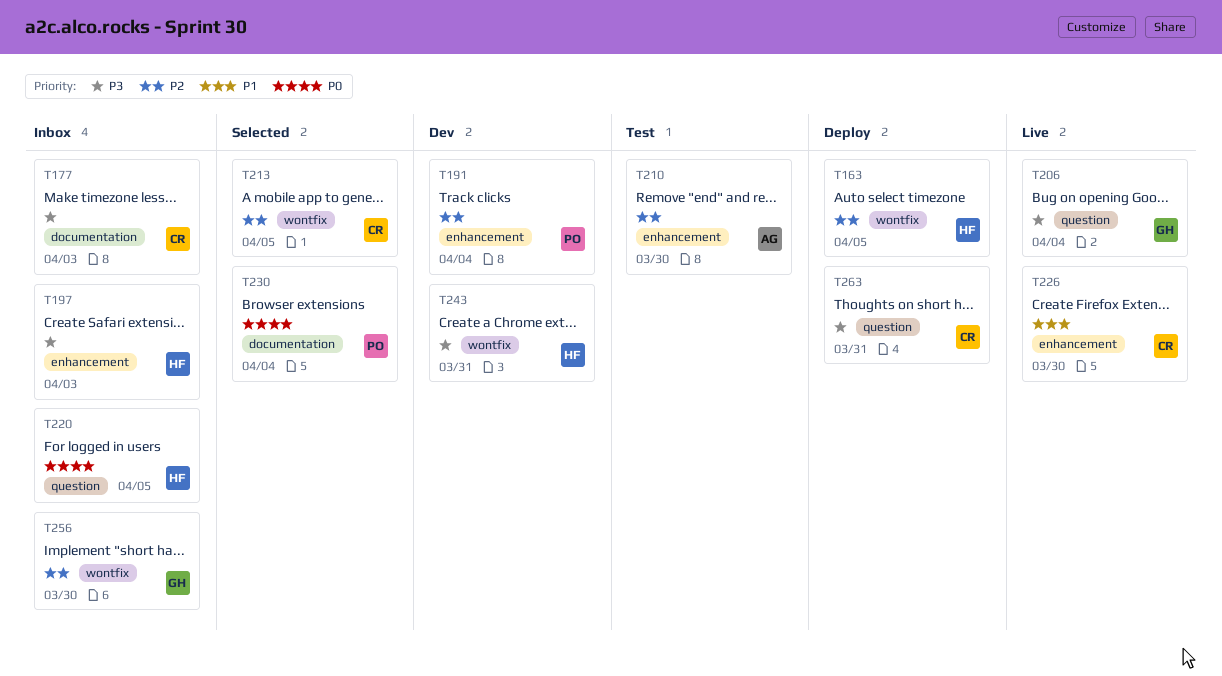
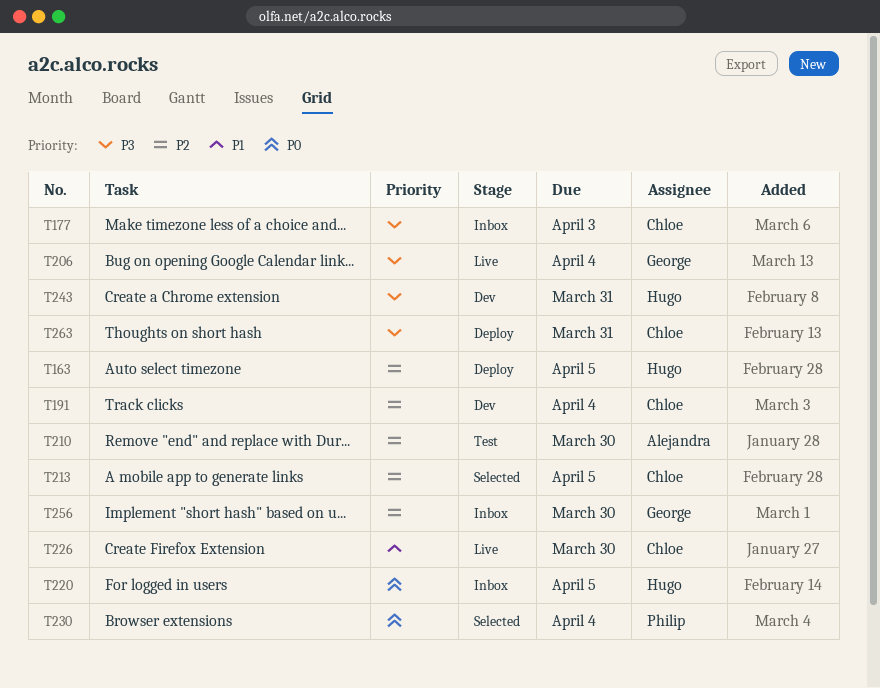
T191, owner: Philip -> Chloe
T197: present -> none

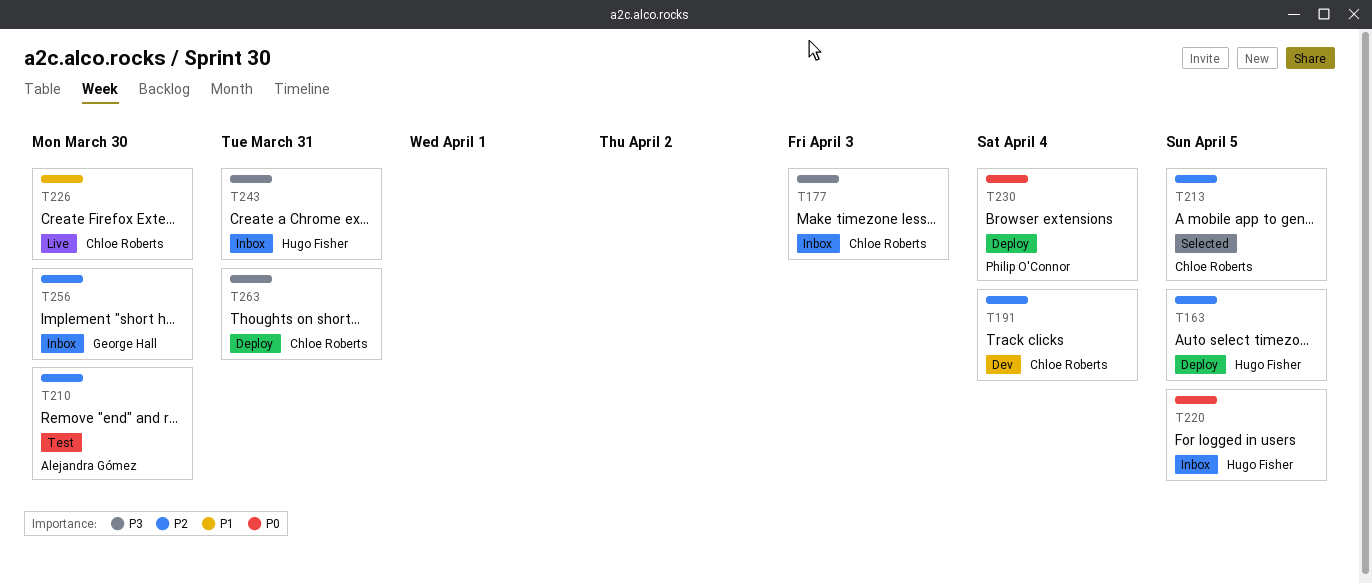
T206: present -> none
T230, status: Selected -> Deploy
T243, status: Dev -> Inbox

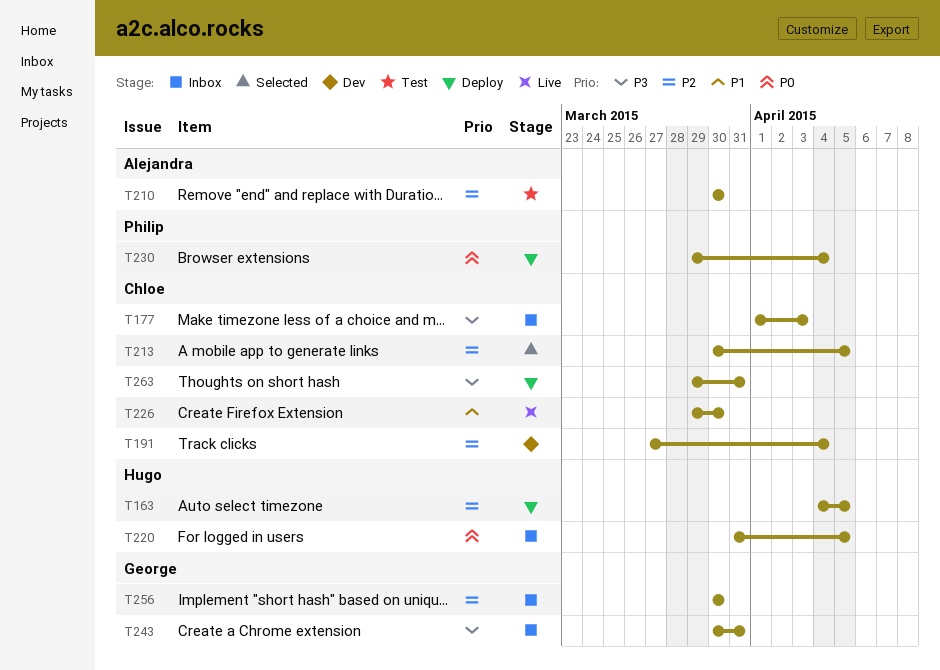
T243, owner: Hugo Fisher -> George Hall

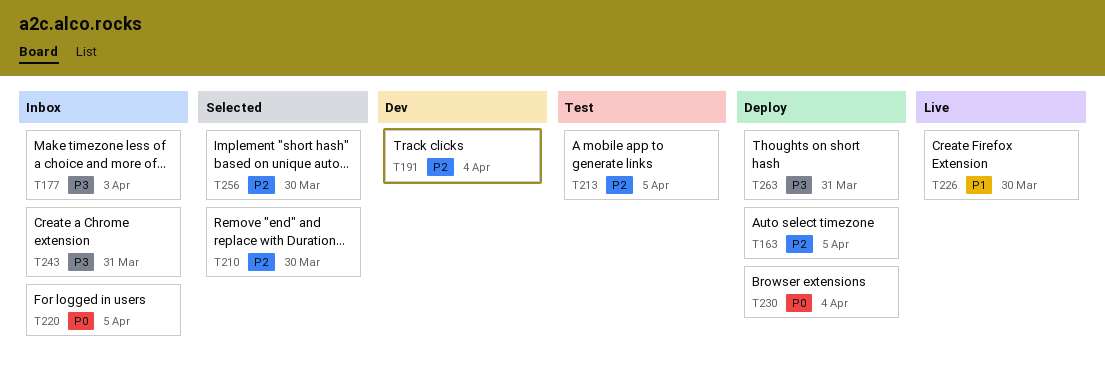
T210, status: Test -> Selected
T213, status: Selected -> Test
T256, status: Inbox -> Selected

